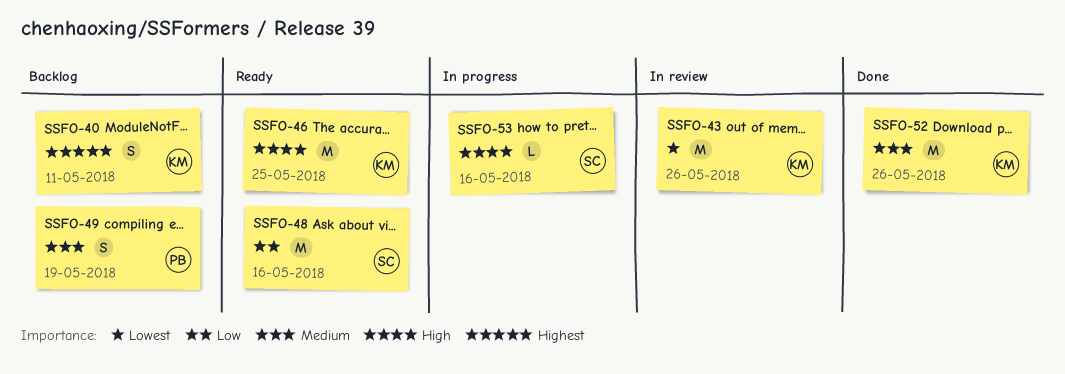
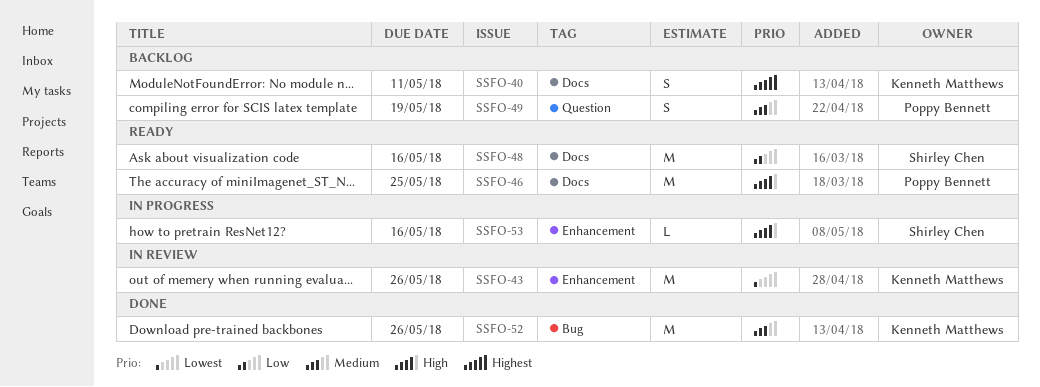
SSFO-46, owner: Kenneth Matthews -> Poppy Bennett

